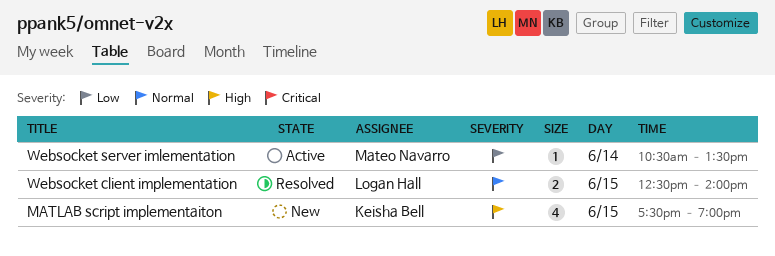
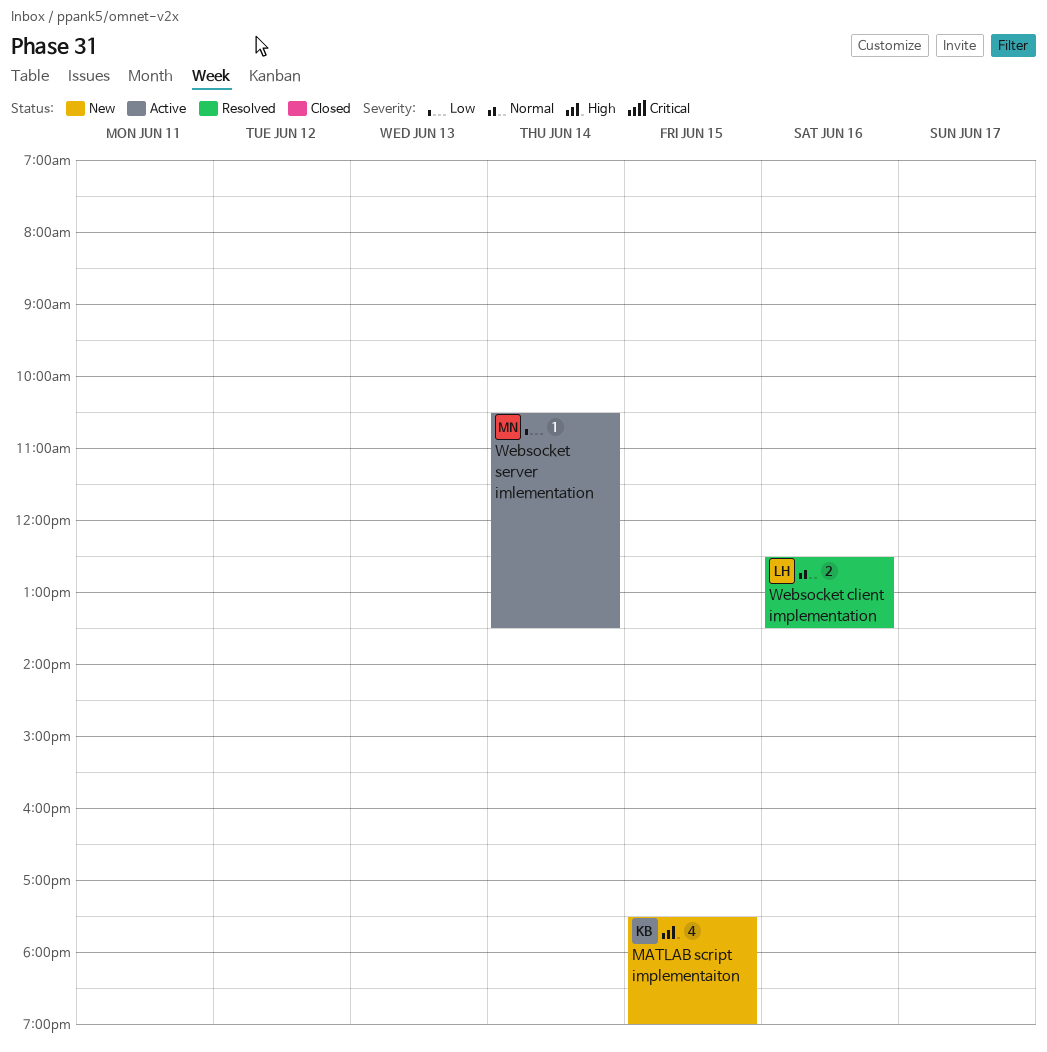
Websocket client implementation, day: Jun 15 -> Jun 16
Websocket client implementation, ends: 14:00 -> 13:30

